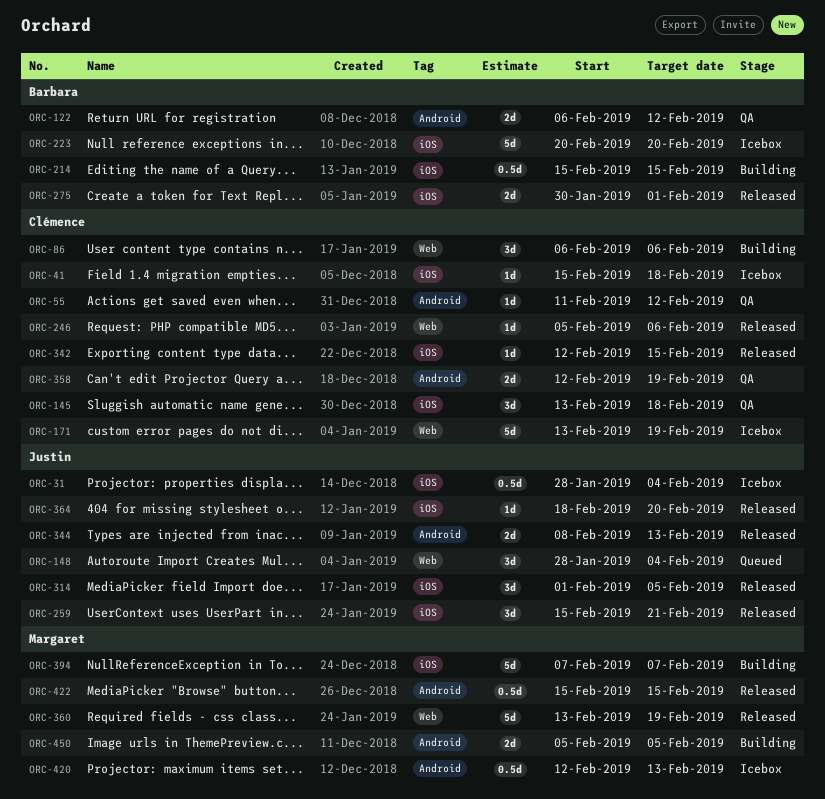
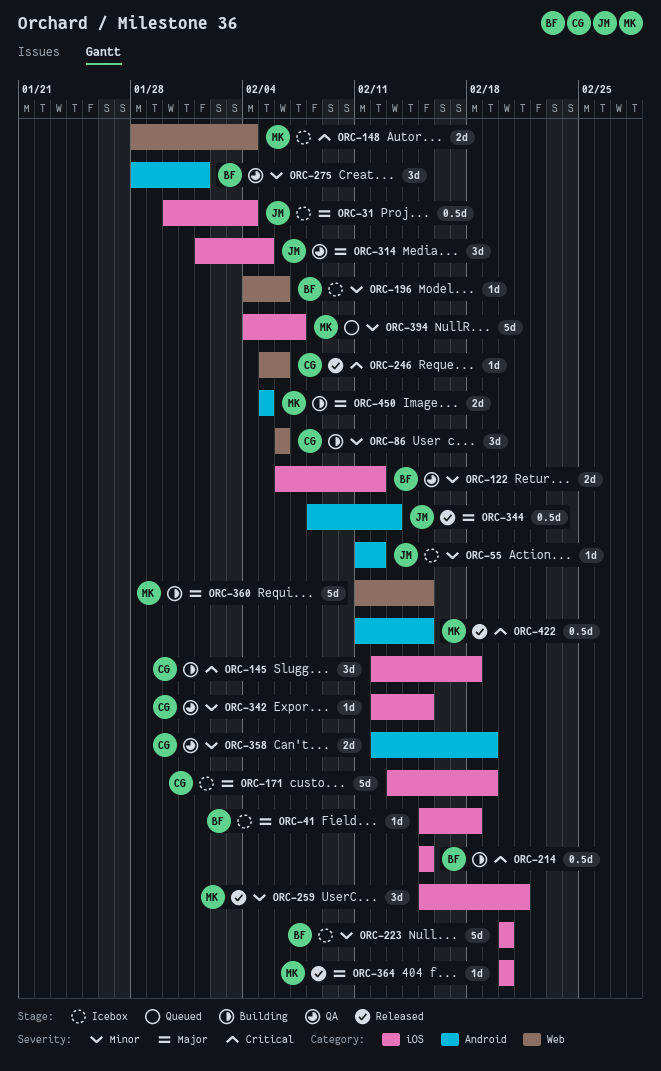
ORC-31, start: Jan 28 -> Jan 30
ORC-41, owner: Clémence -> Barbara
ORC-55, status: QA -> Icebox
ORC-55, owner: Clémence -> Justin
ORC-122, label: Android -> iOS
ORC-145, status: QA -> Building
ORC-145, start: Feb 13 -> Feb 12
ORC-148, status: Queued -> Icebox
ORC-148, owner: Justin -> Margaret
ORC-148, estimate: 3d -> 2d
ORC-171, label: Web -> iOS
ORC-196: none -> present
ORC-259, owner: Justin -> Margaret
ORC-275, status: Released -> QA
ORC-275, label: iOS -> Android
ORC-275, estimate: 2d -> 3d
ORC-275, start: Jan 30 -> Jan 28
ORC-314, status: Released -> QA
ORC-342, status: Released -> QA
ORC-344, estimate: 2d -> 0.5d
ORC-360, status: Released -> Building
ORC-360, start: Feb 13 -> Feb 11
ORC-360, due: Feb 19 -> Feb 15
ORC-364, owner: Justin -> Margaret
ORC-364, start: Feb 18 -> Feb 20
ORC-394, status: Building -> Queued
ORC-394, start: Feb 7 -> Feb 4
ORC-420: present -> none
ORC-422, start: Feb 15 -> Feb 11

